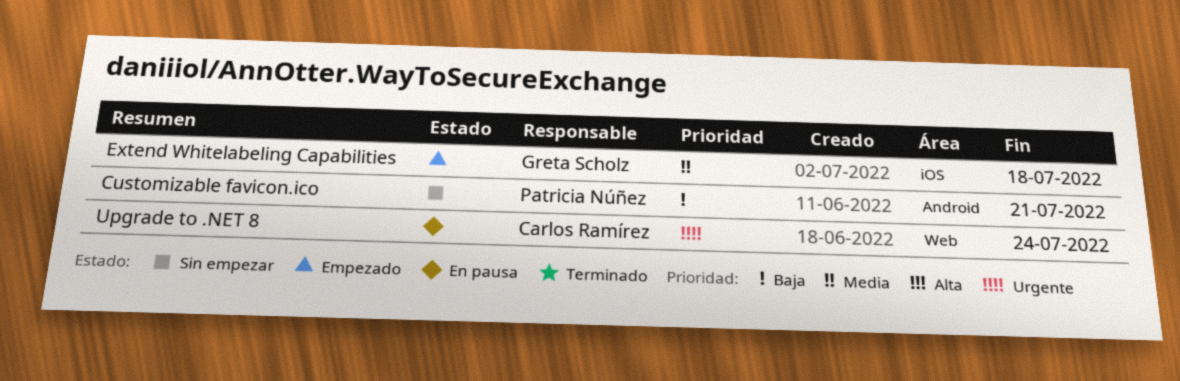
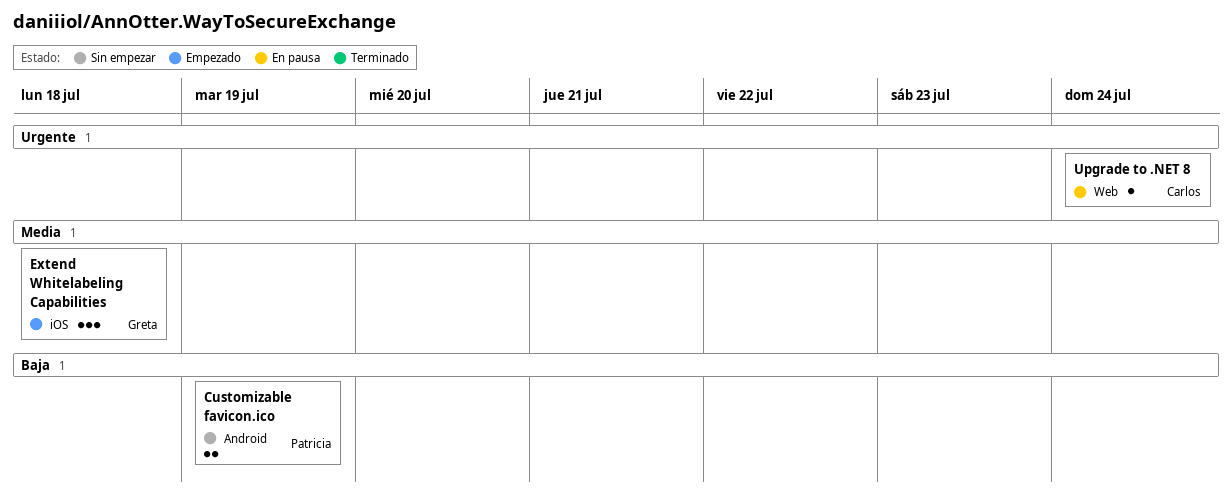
Customizable favicon.ico, due: Jul 21 -> Jul 19

